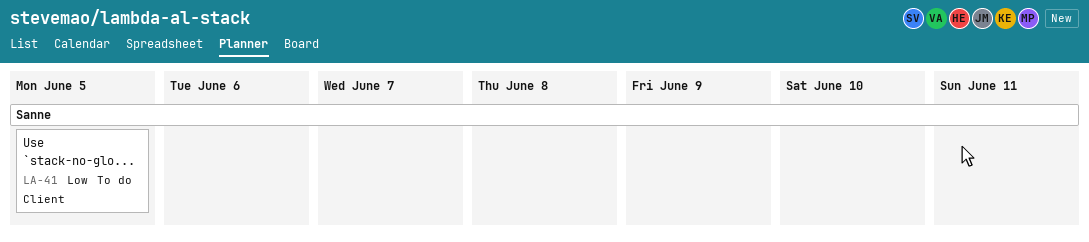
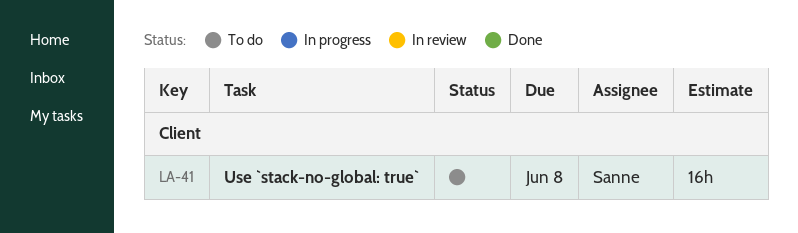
LA-41, due: Jun 5 -> Jun 8

